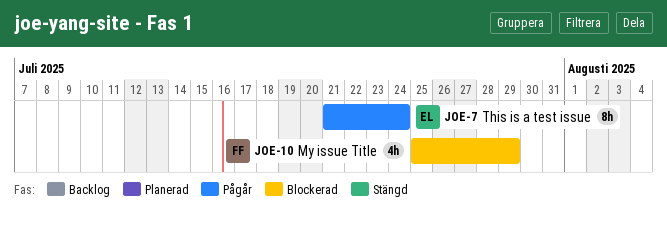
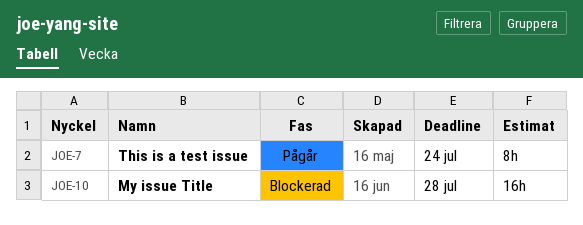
JOE-10, estimate: 4h -> 16h
JOE-10, due: Jul 29 -> Jul 28

